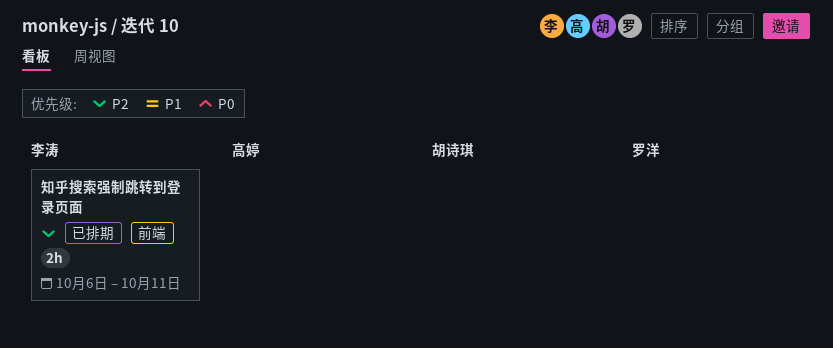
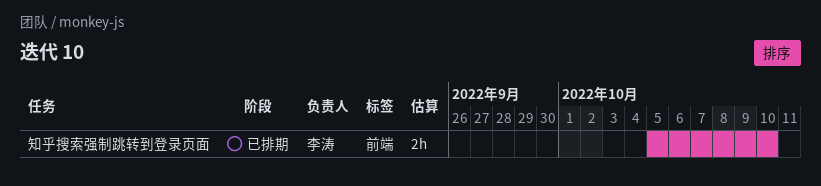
知乎搜索强制跳转到登录页面, start: Oct 6 -> Oct 5
知乎搜索强制跳转到登录页面, due: Oct 11 -> Oct 10

